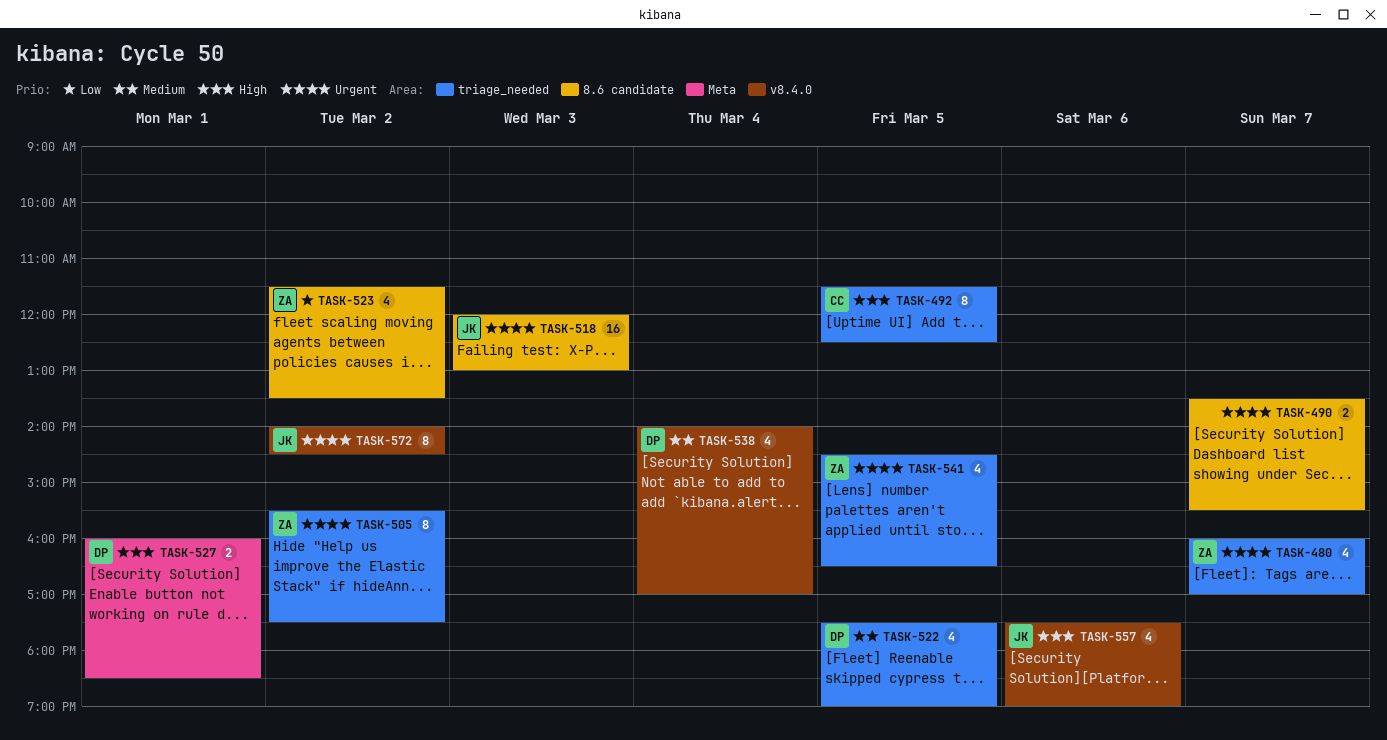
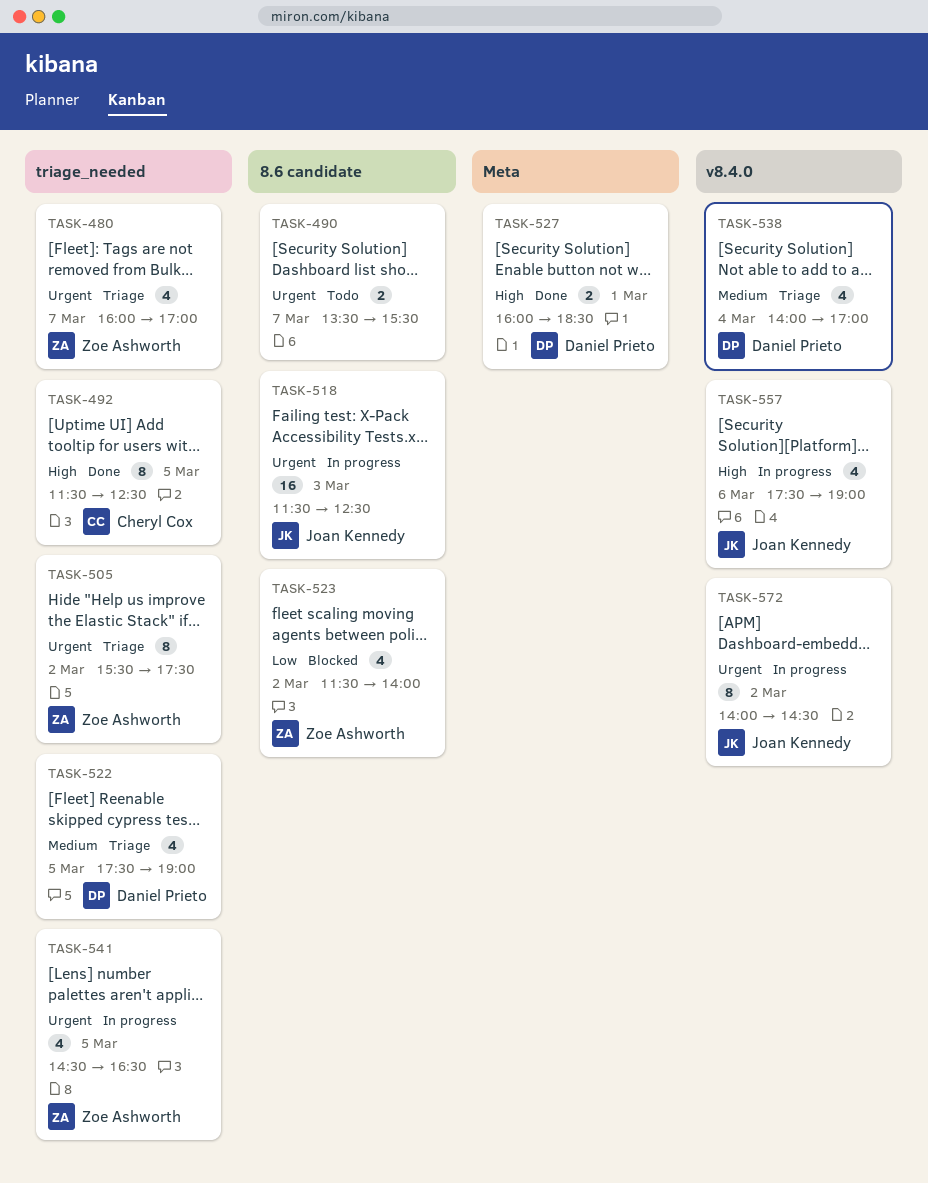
TASK-518, begins: 12:00 -> 11:30
TASK-518, ends: 13:00 -> 12:30
TASK-523, ends: 13:30 -> 14:00

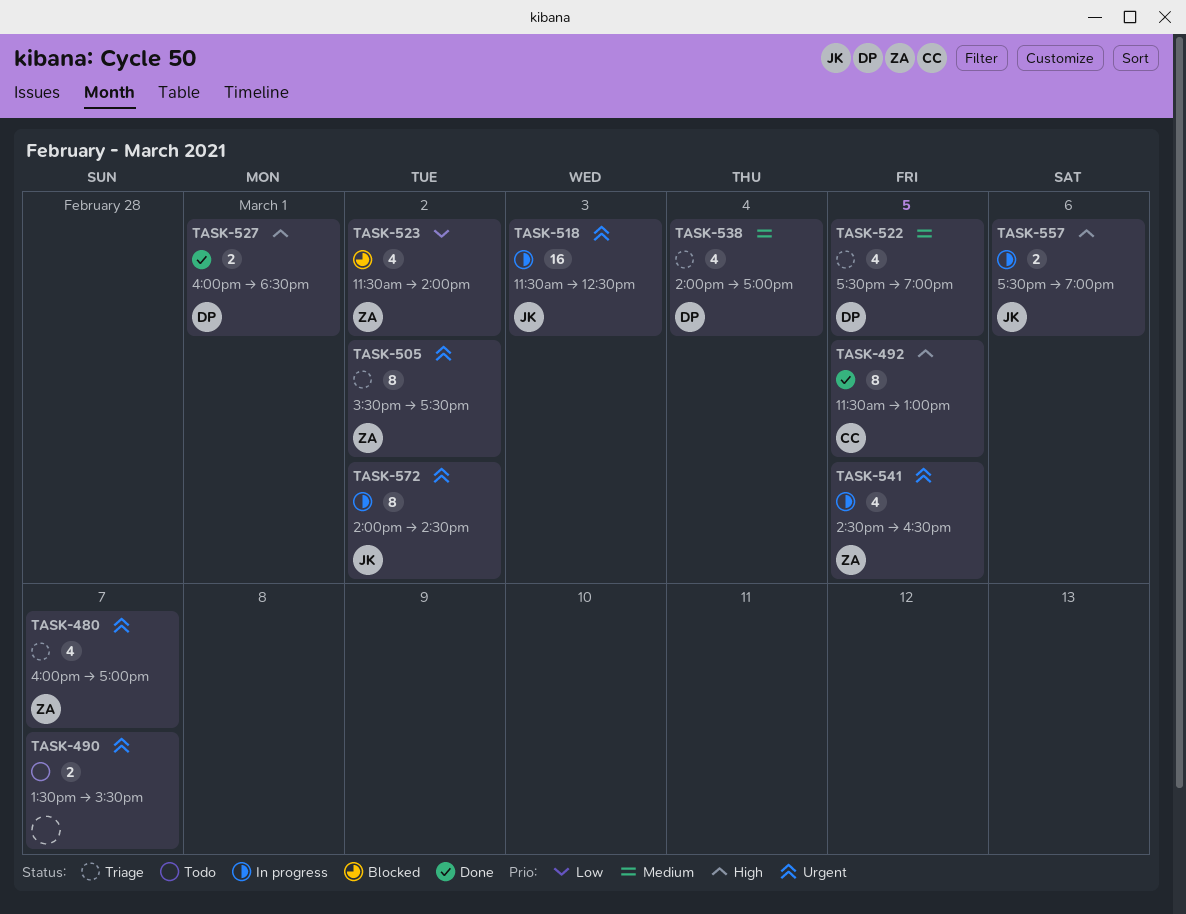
TASK-492, ends: 12:30 -> 13:00
TASK-557, estimate: 4 -> 2

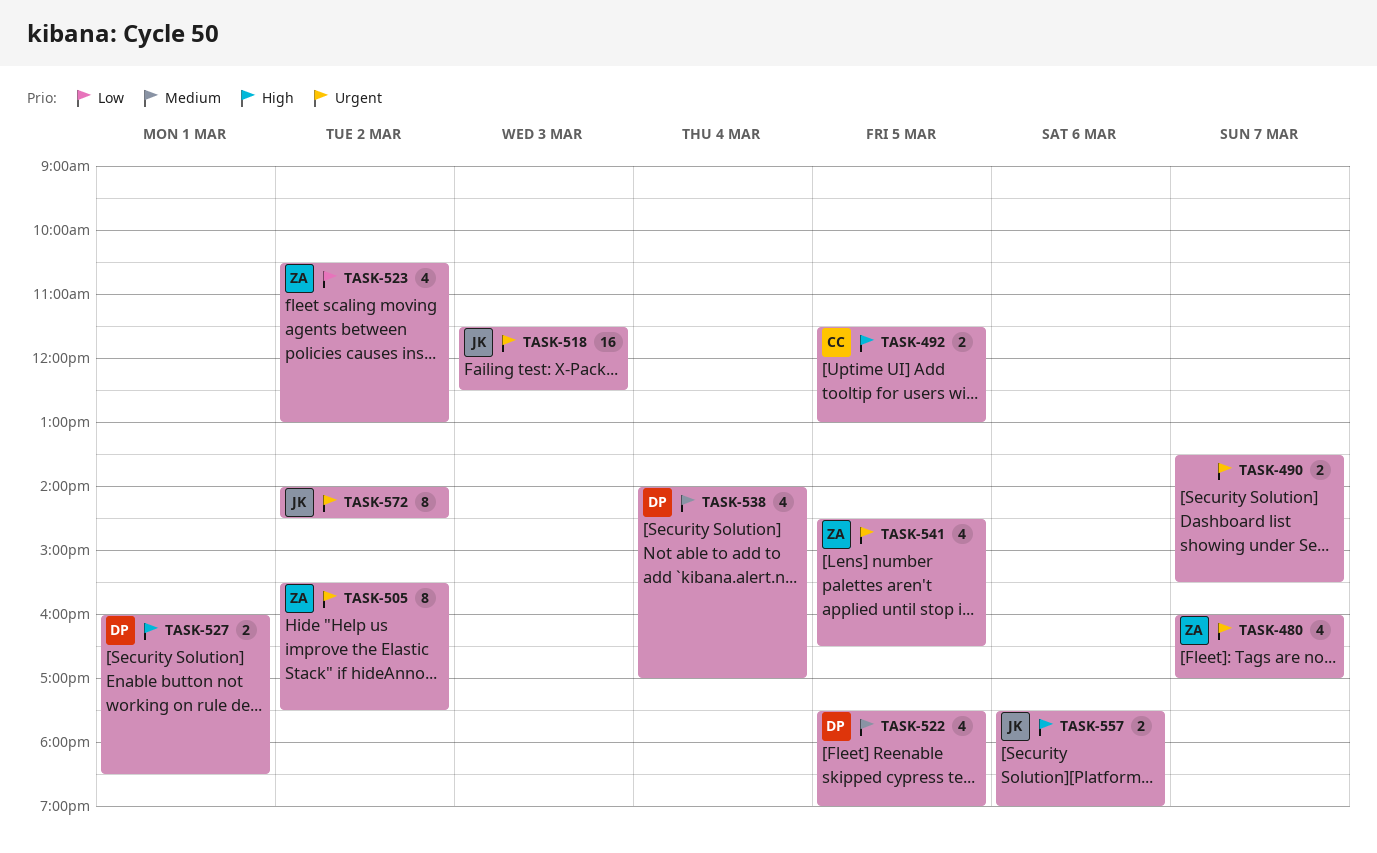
TASK-492, estimate: 8 -> 2
TASK-523, begins: 11:30 -> 10:30
TASK-523, ends: 14:00 -> 13:00

